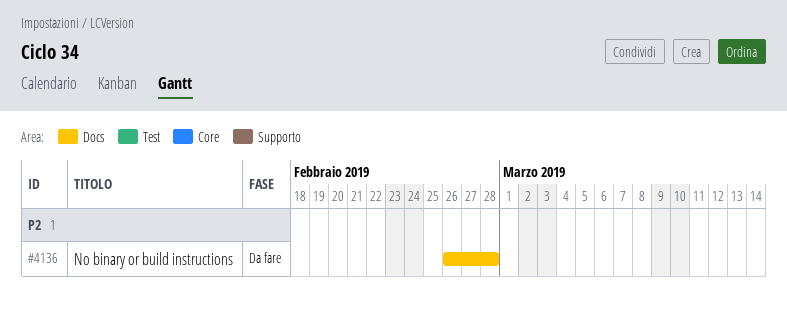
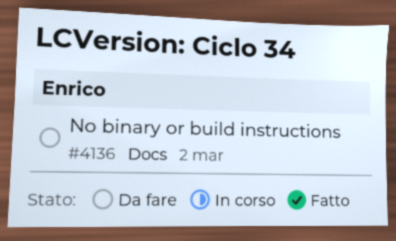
#4136, due: Feb 28 -> Mar 2

